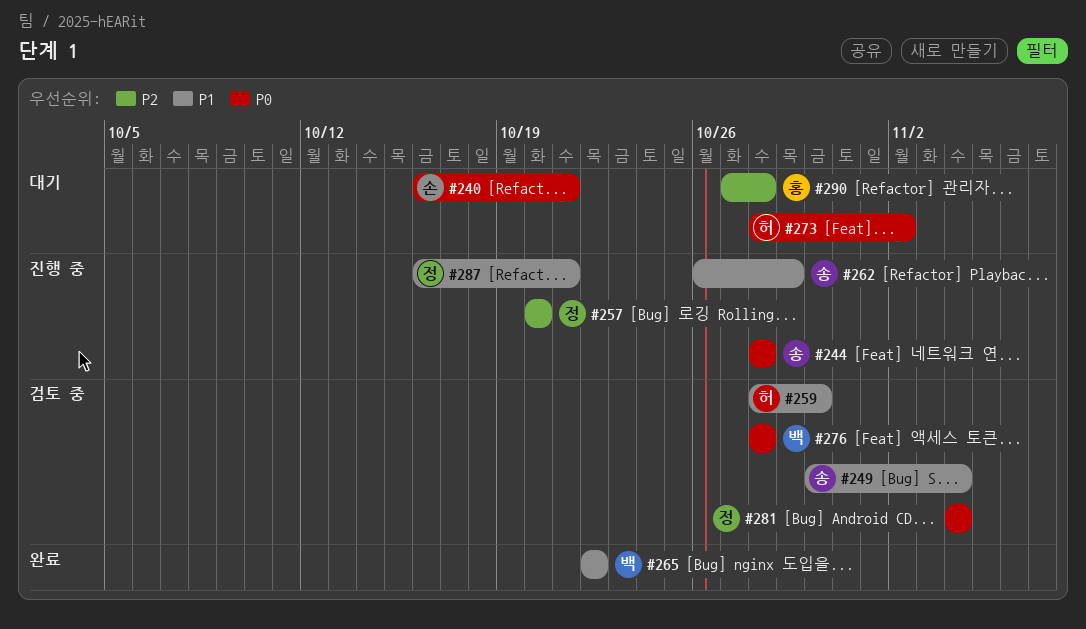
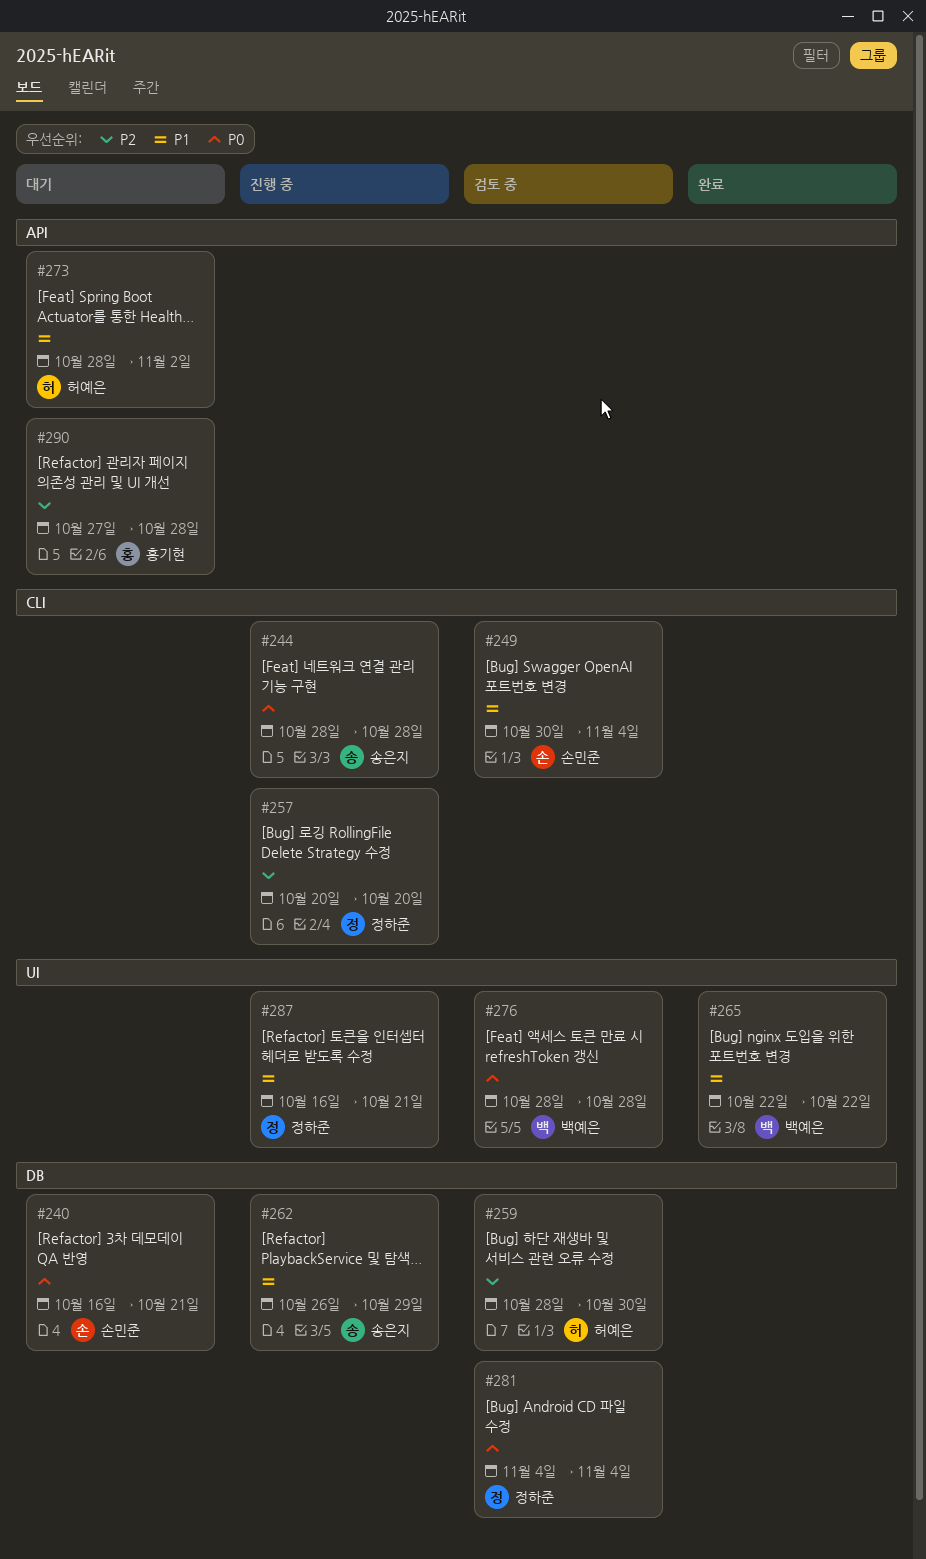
#249, owner: 송은지 -> 손민준
#259, priority: P1 -> P2
#273, priority: P0 -> P1

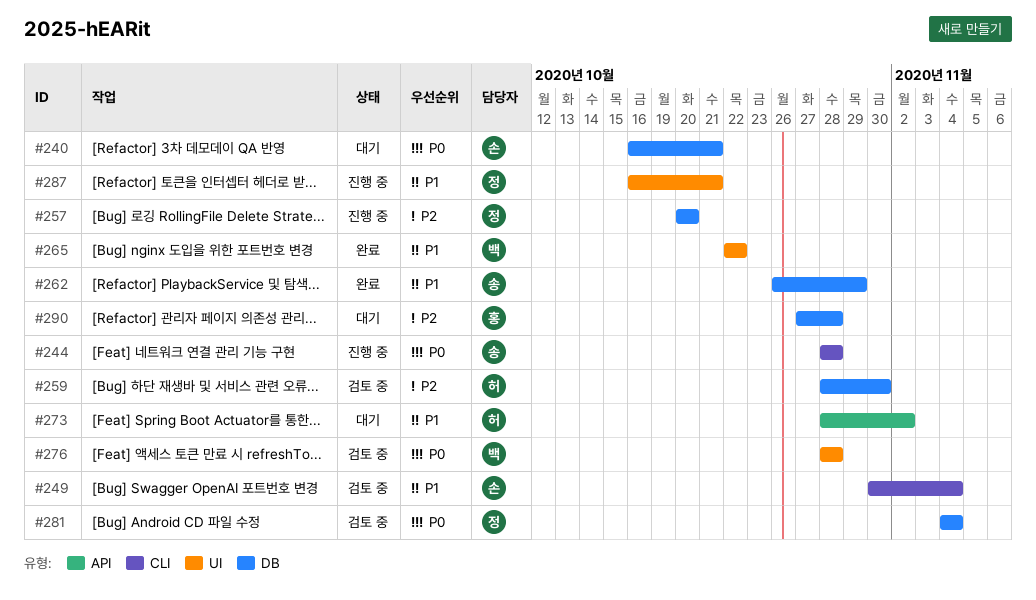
#257, label: CLI -> DB
#262, status: 진행 중 -> 완료
#290, label: API -> DB

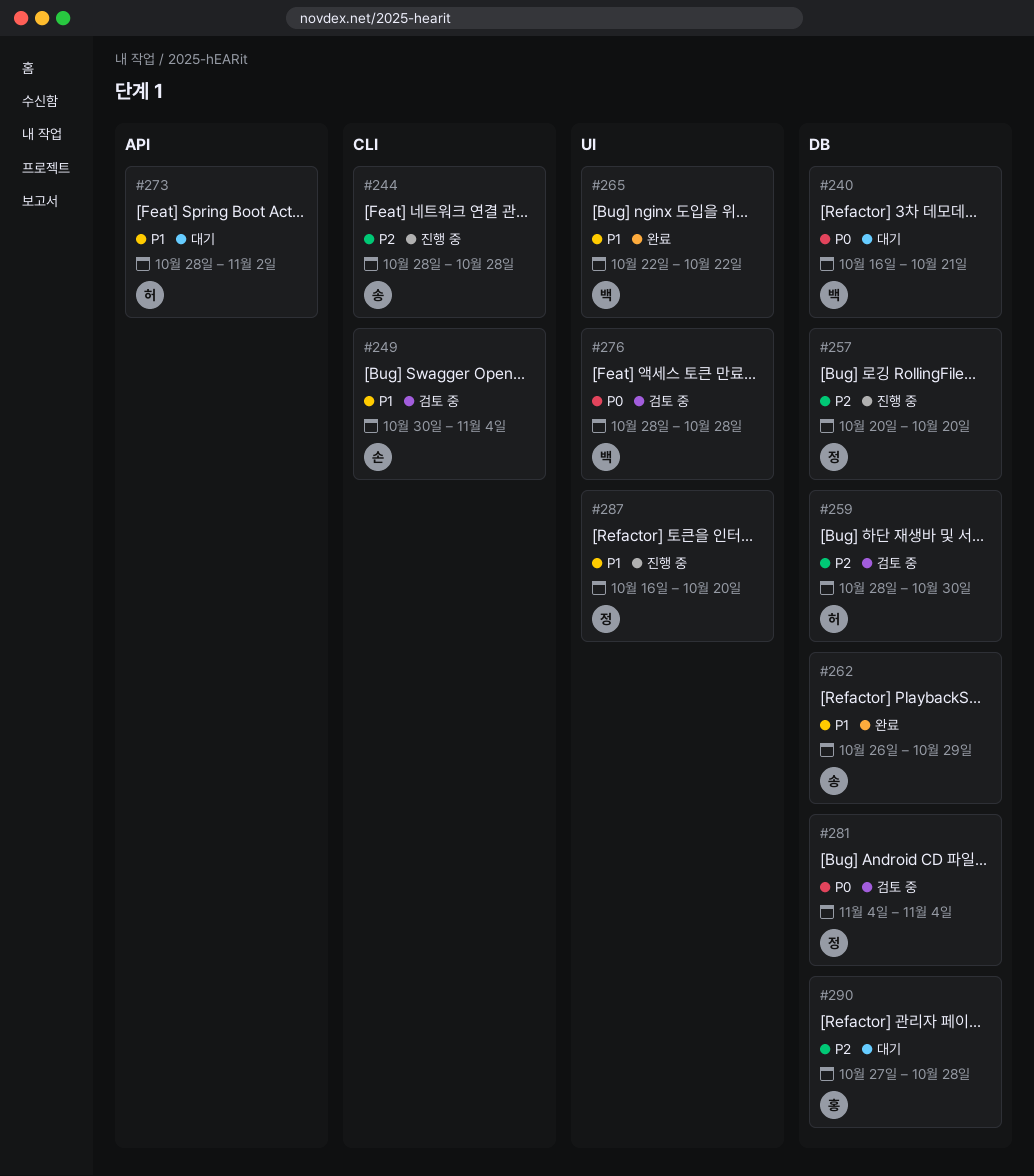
#240, owner: 손 -> 백
#244, priority: P0 -> P2
#287, due: Oct 21 -> Oct 20

